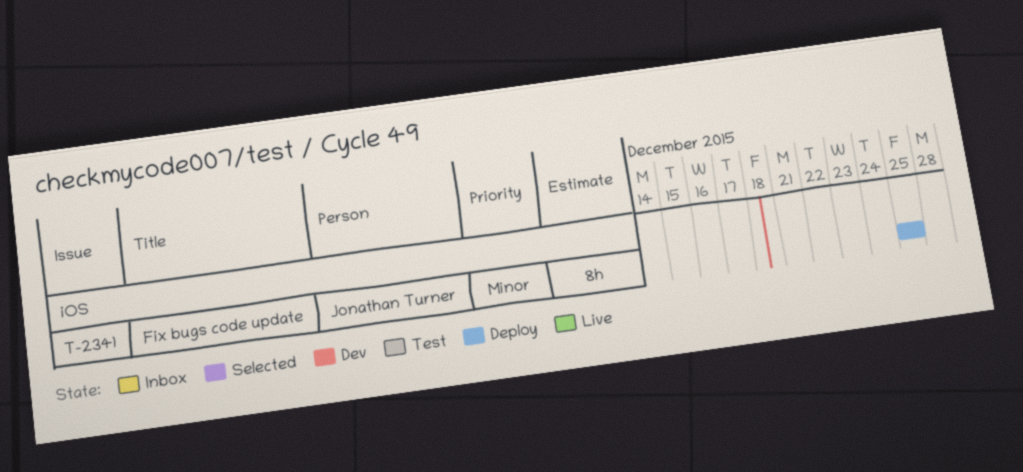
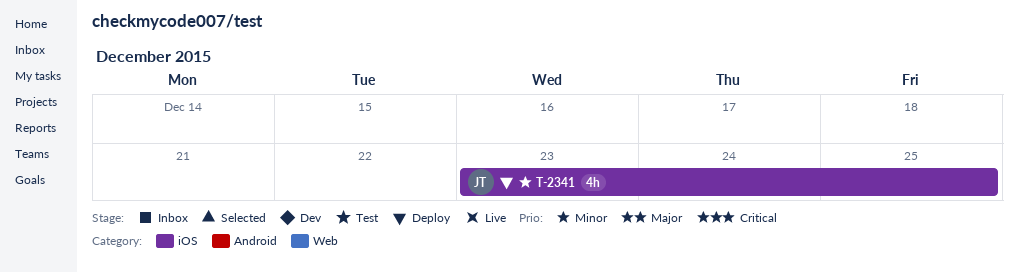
T-2341, estimate: 8h -> 4h
T-2341, start: Dec 25 -> Dec 23

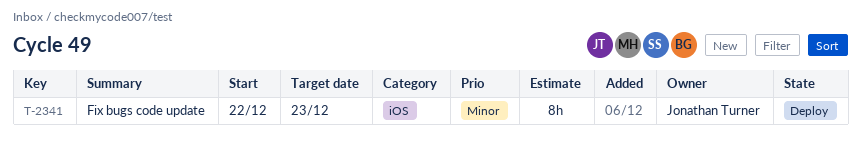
T-2341, estimate: 4h -> 8h
T-2341, start: Dec 23 -> Dec 22
T-2341, due: Dec 25 -> Dec 23

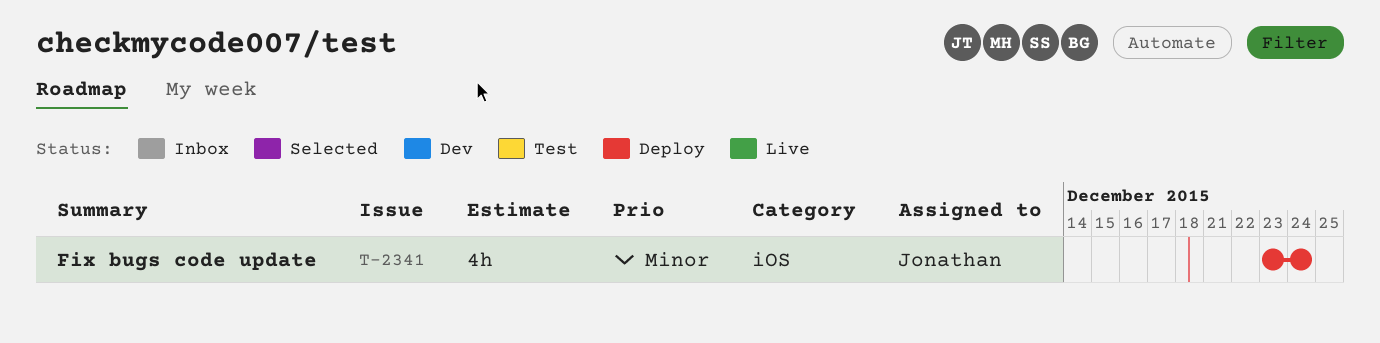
T-2341, estimate: 8h -> 4h
T-2341, start: Dec 22 -> Dec 23
T-2341, due: Dec 23 -> Dec 24

